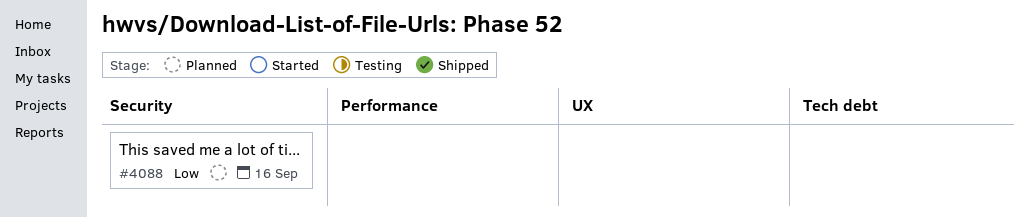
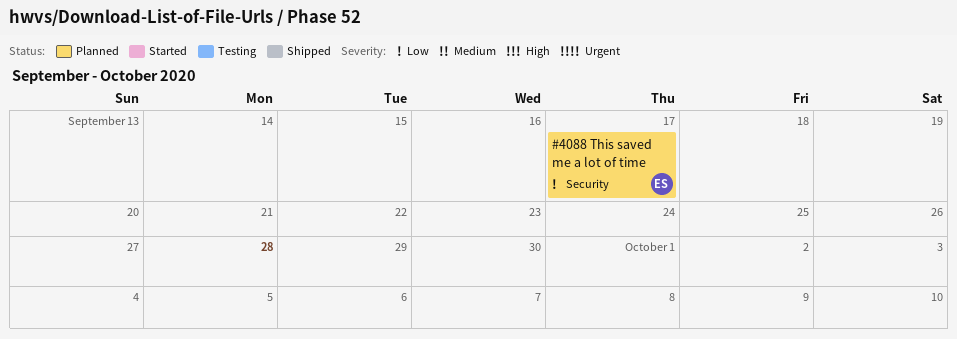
#4088, due: Sep 16 -> Sep 17

